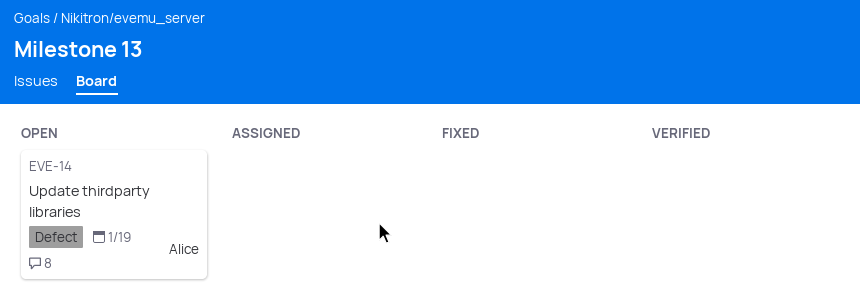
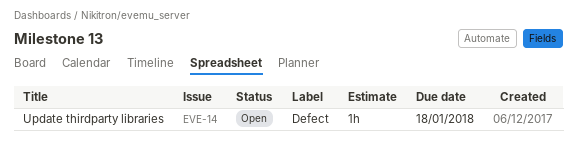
EVE-14, due: Jan 19 -> Jan 18

